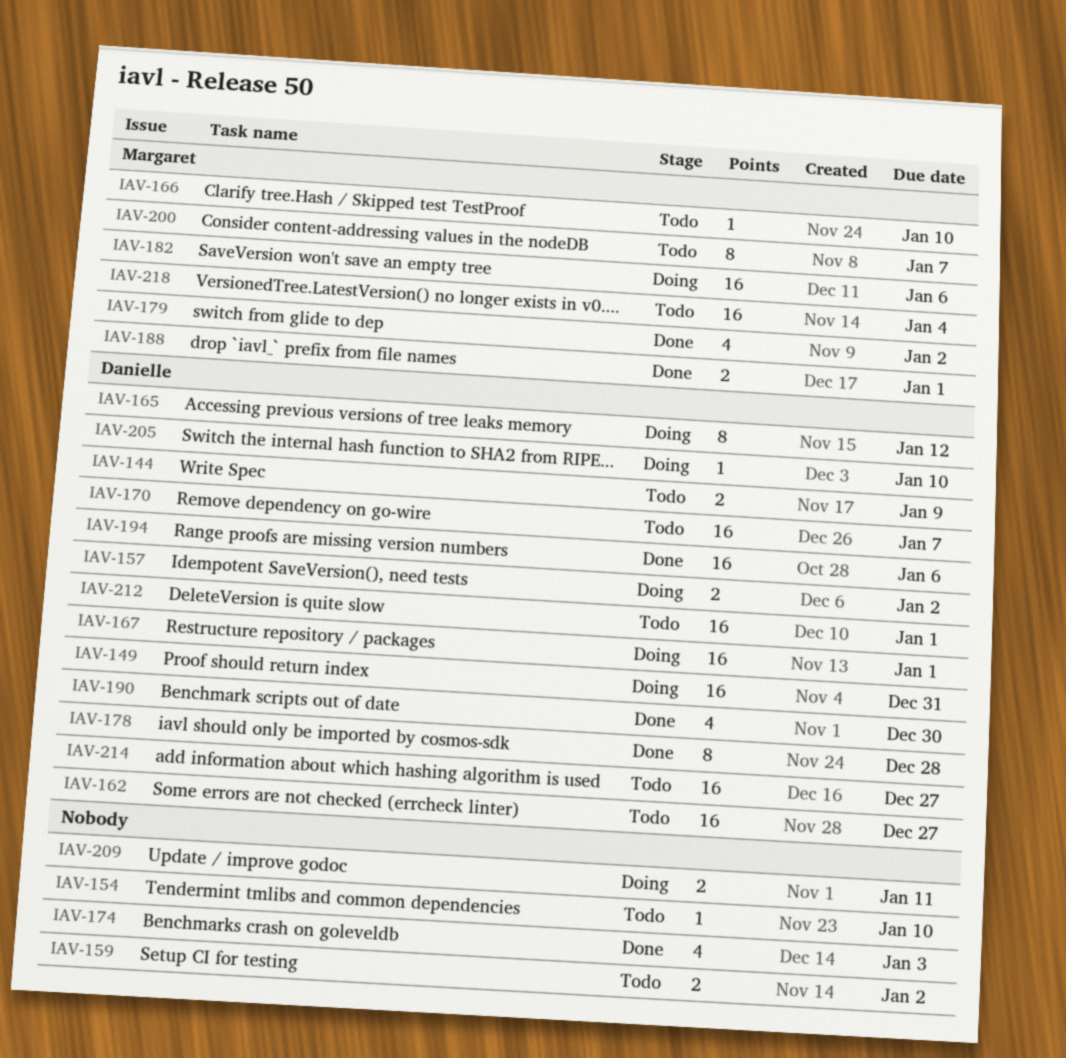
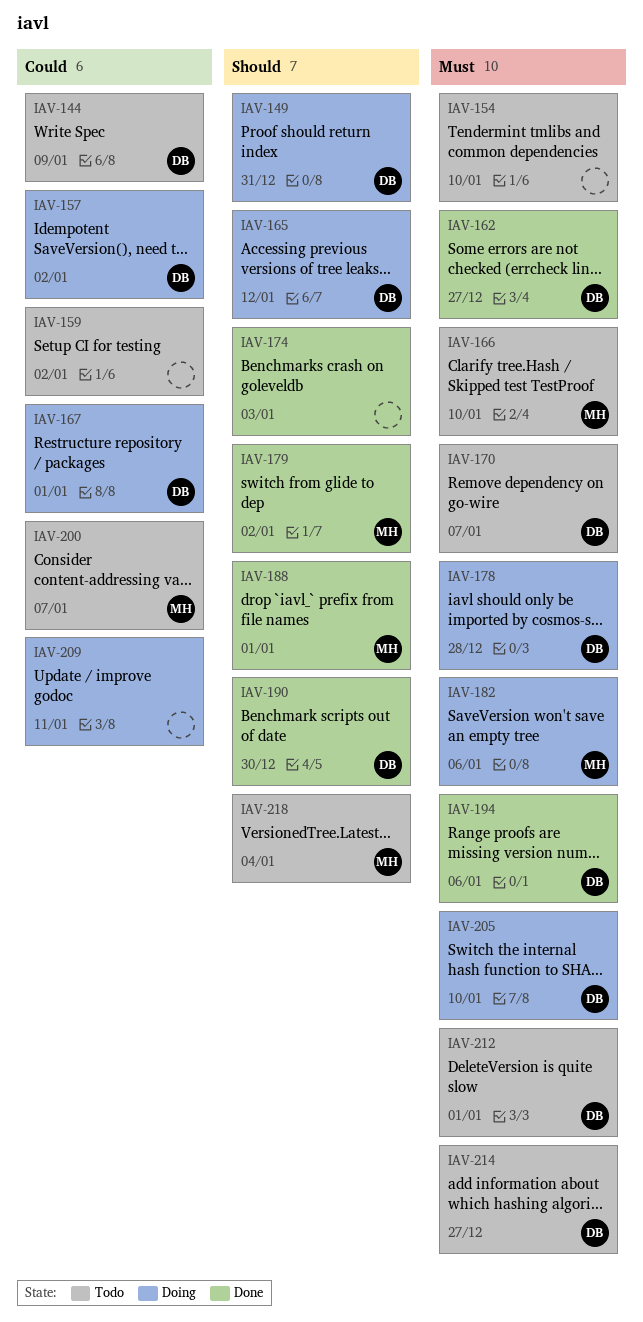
IAV-162, status: Todo -> Done
IAV-178, status: Done -> Doing

